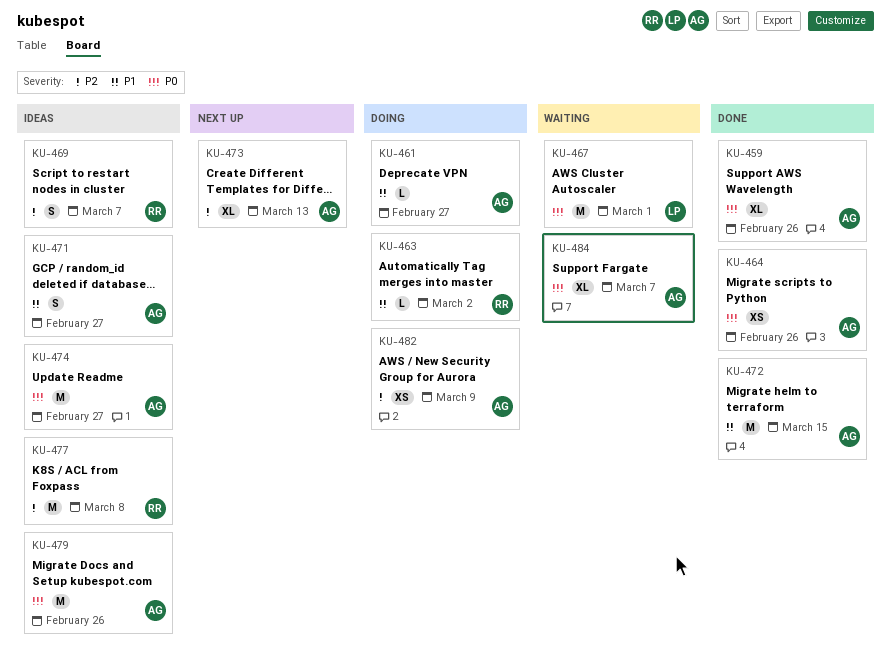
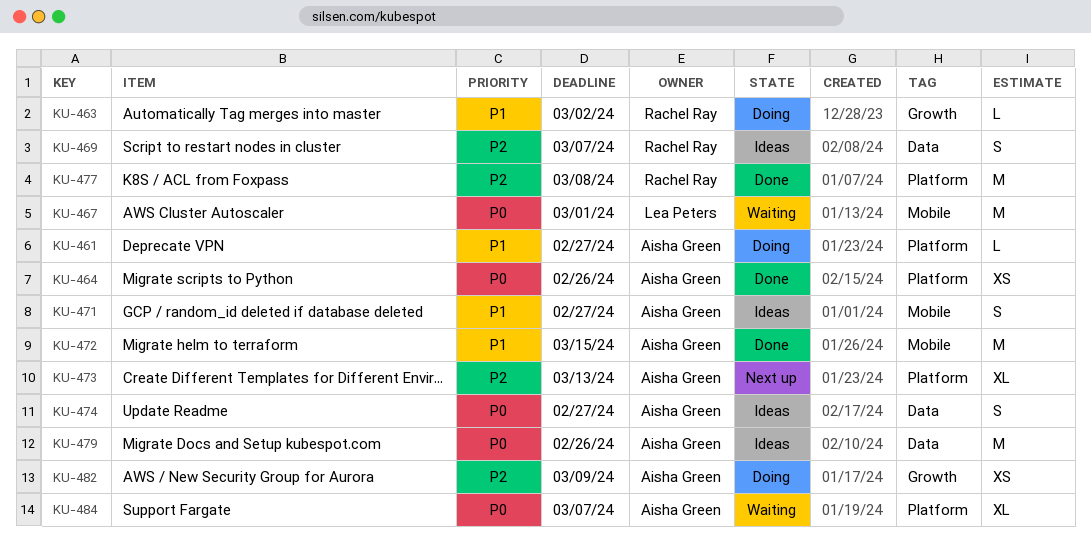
KU-459: present -> none
KU-474, estimate: M -> S
KU-477, status: Ideas -> Done

